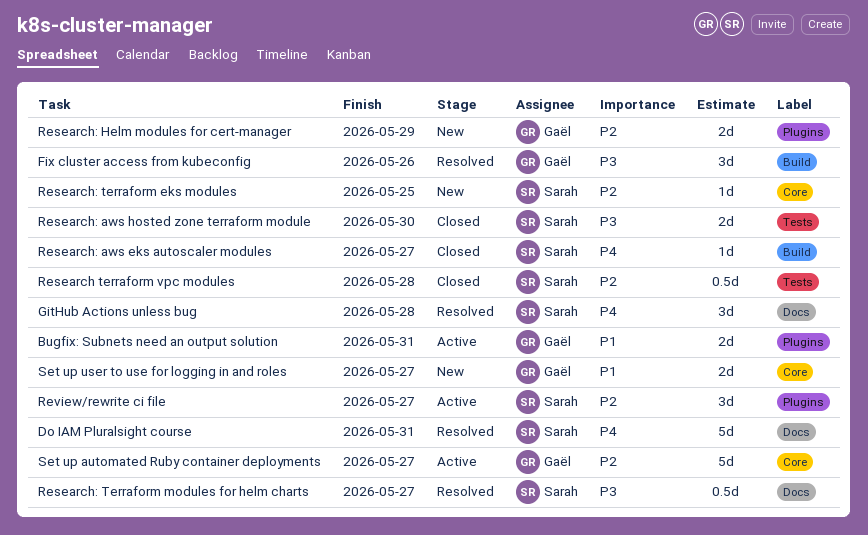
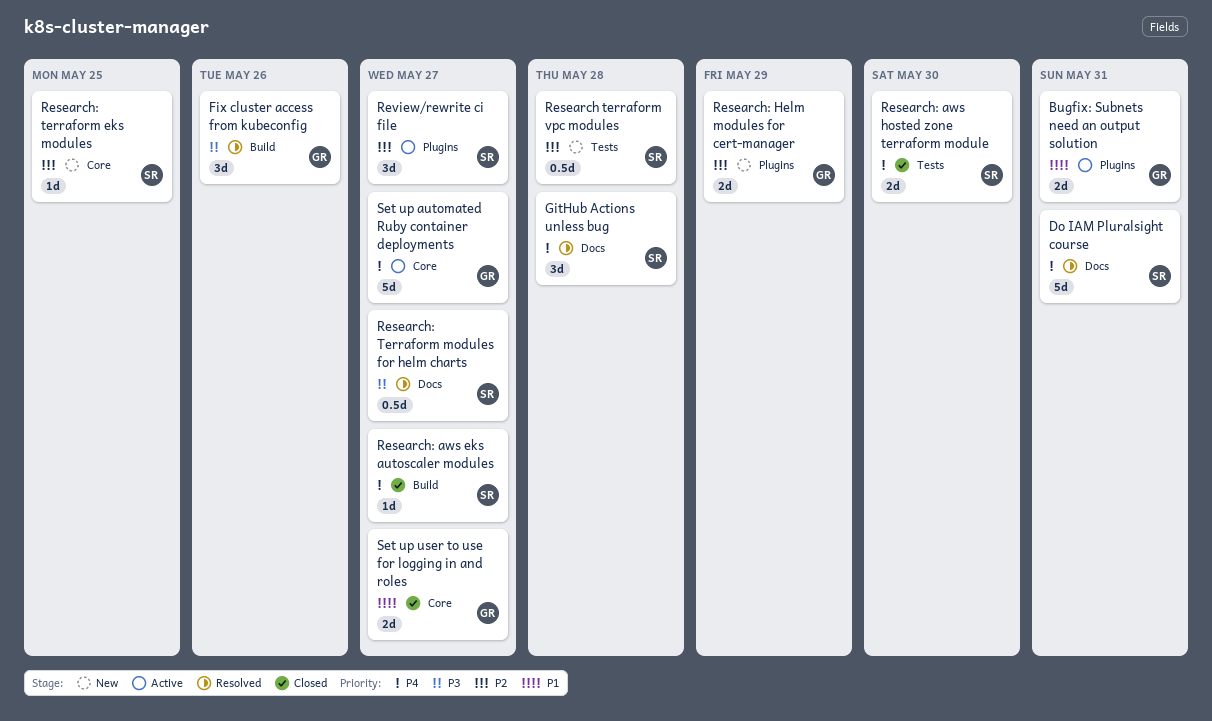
Research terraform vpc modules, status: Closed -> New
Research: aws hosted zone terraform module, priority: P3 -> P4
Set up automated Ruby container deployments, priority: P2 -> P4
Set up user to use for logging in and roles, status: New -> Closed

